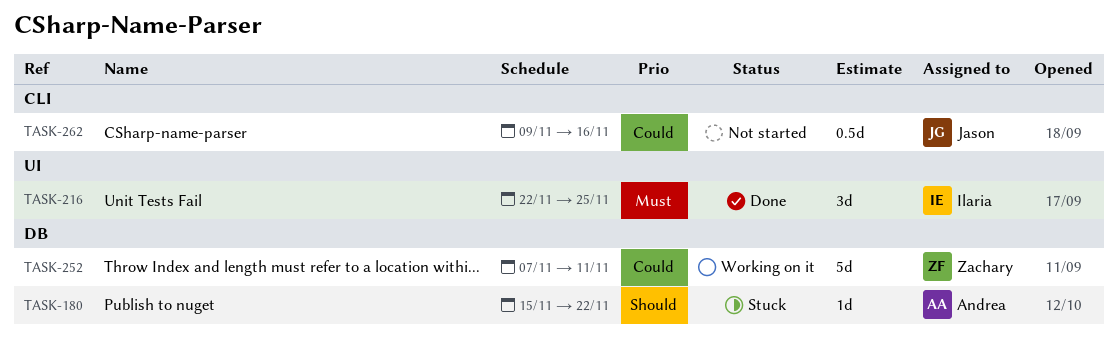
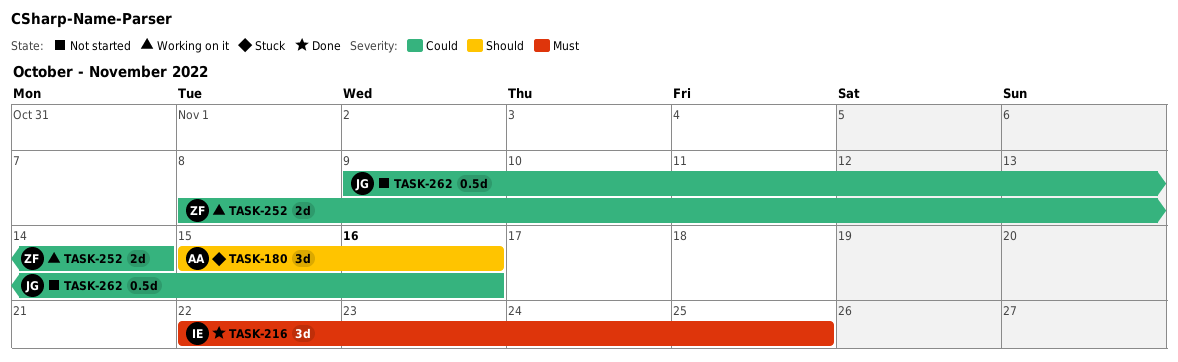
TASK-180, estimate: 1d -> 3d
TASK-180, due: Nov 22 -> Nov 16
TASK-252, estimate: 5d -> 2d
TASK-252, start: Nov 7 -> Nov 8
TASK-252, due: Nov 11 -> Nov 14

